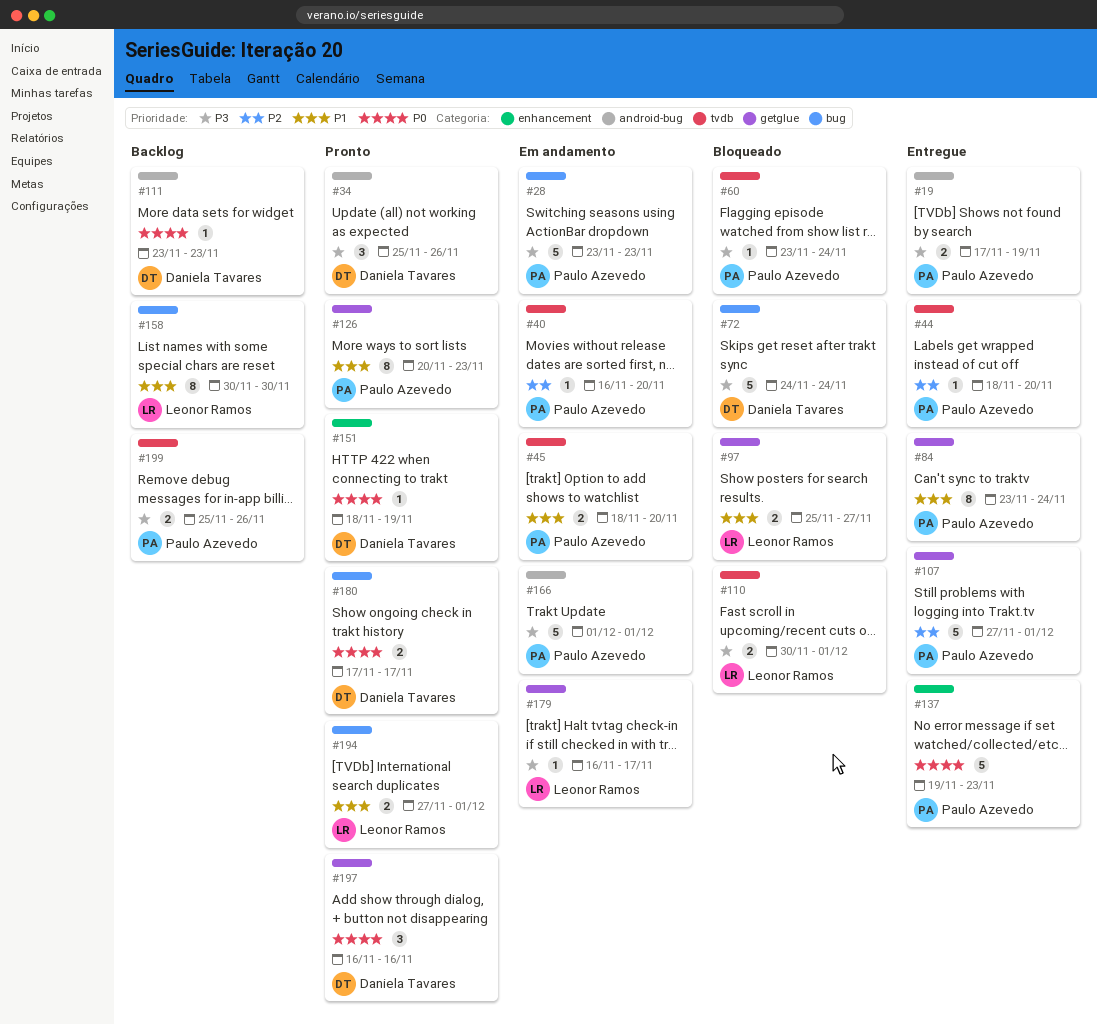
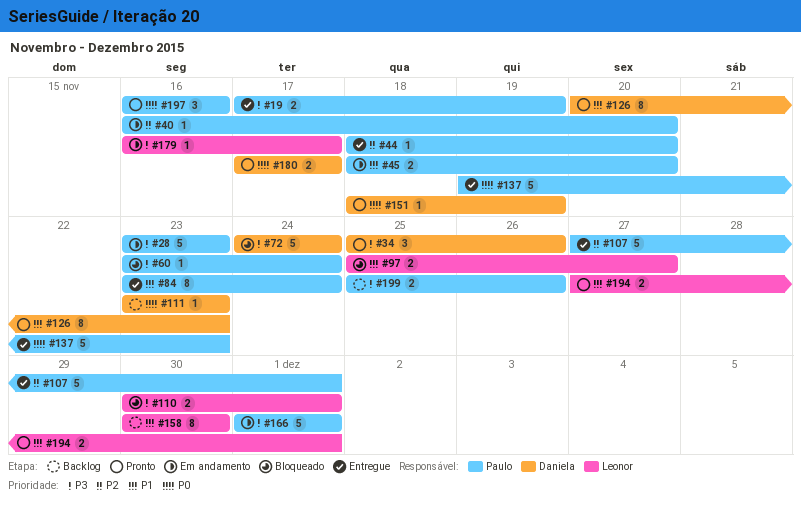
#126, owner: Paulo Azevedo -> Daniela Tavares
#197, owner: Daniela Tavares -> Paulo Azevedo

